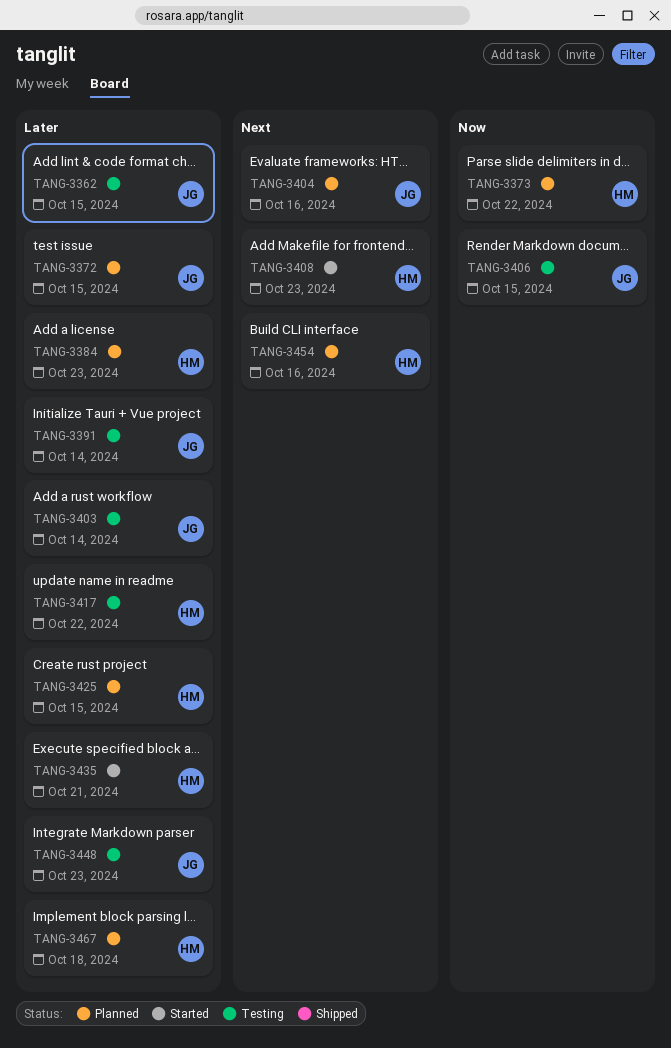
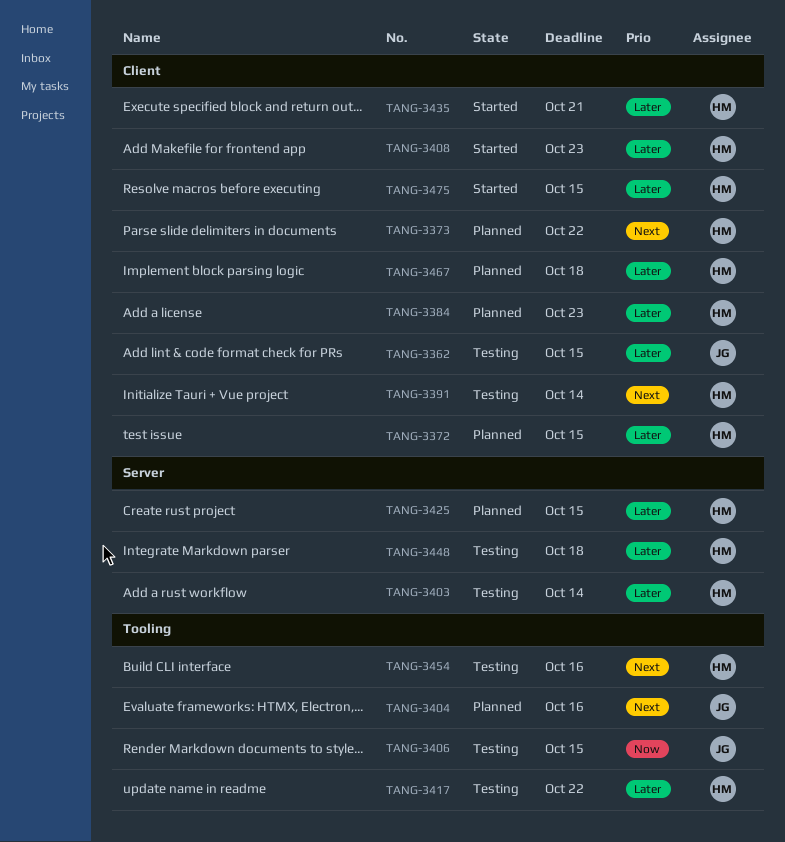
TANG-3372, owner: JG -> HM
TANG-3373, priority: Now -> Next
TANG-3391, owner: JG -> HM
TANG-3391, priority: Later -> Next
TANG-3403, owner: JG -> HM
TANG-3408, priority: Next -> Later
TANG-3448, owner: JG -> HM
TANG-3448, due: Oct 23 -> Oct 18
TANG-3454, status: Planned -> Testing
TANG-3475: none -> present

